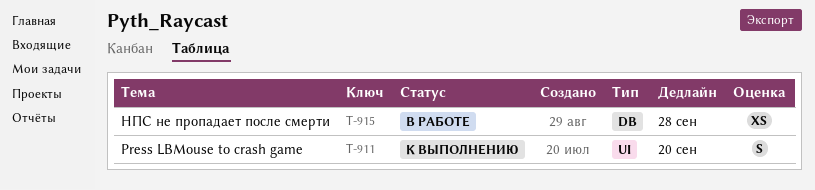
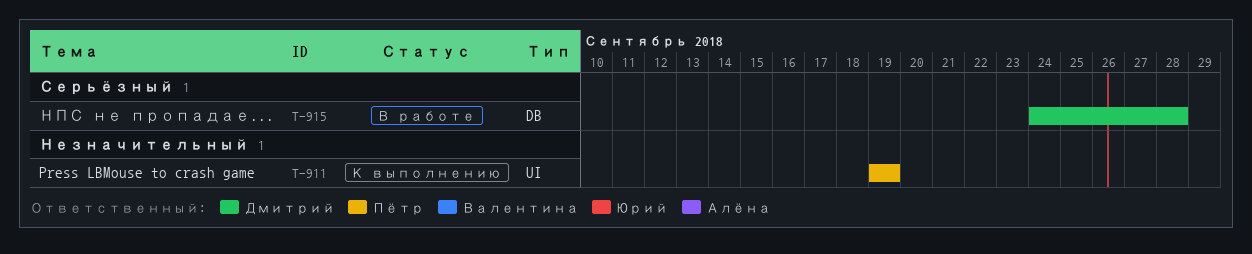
T-911, due: Sep 20 -> Sep 19

